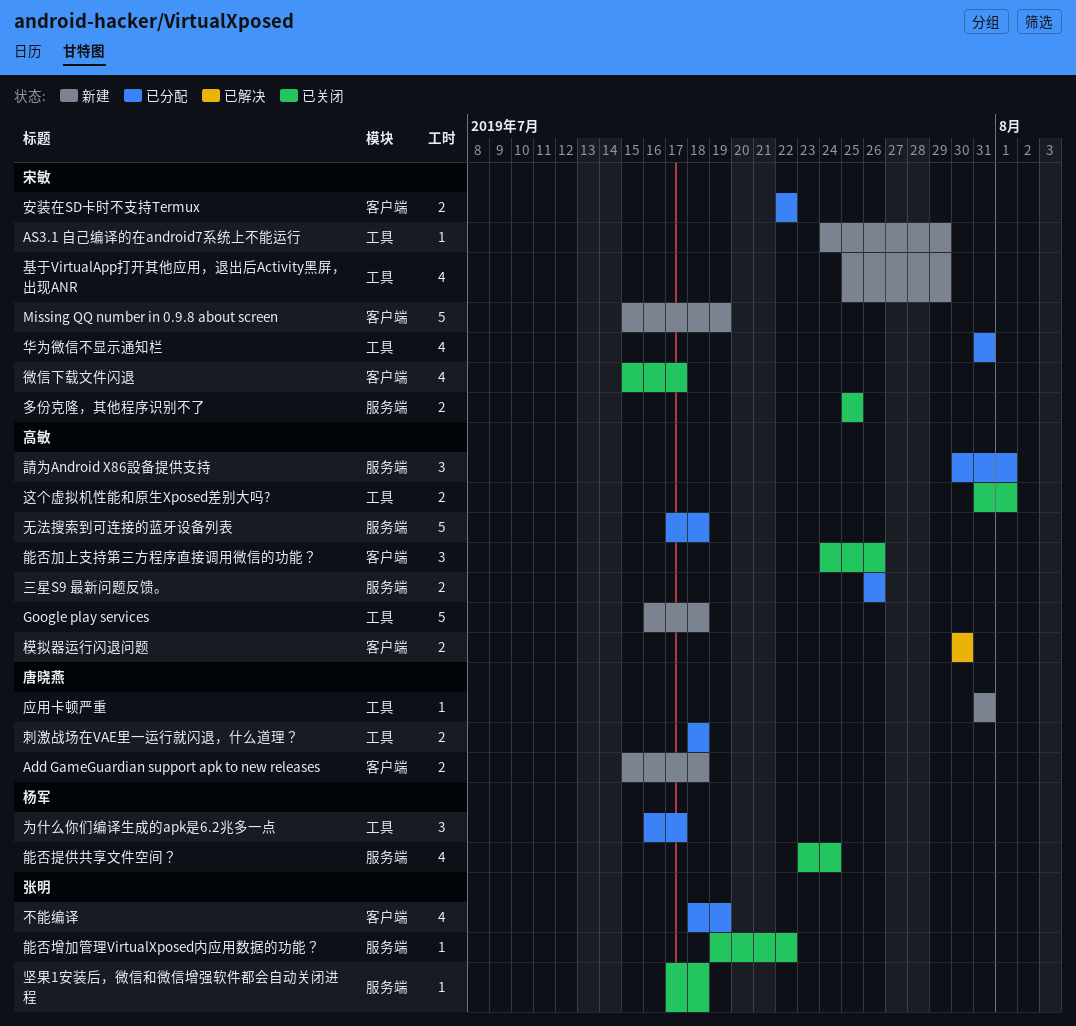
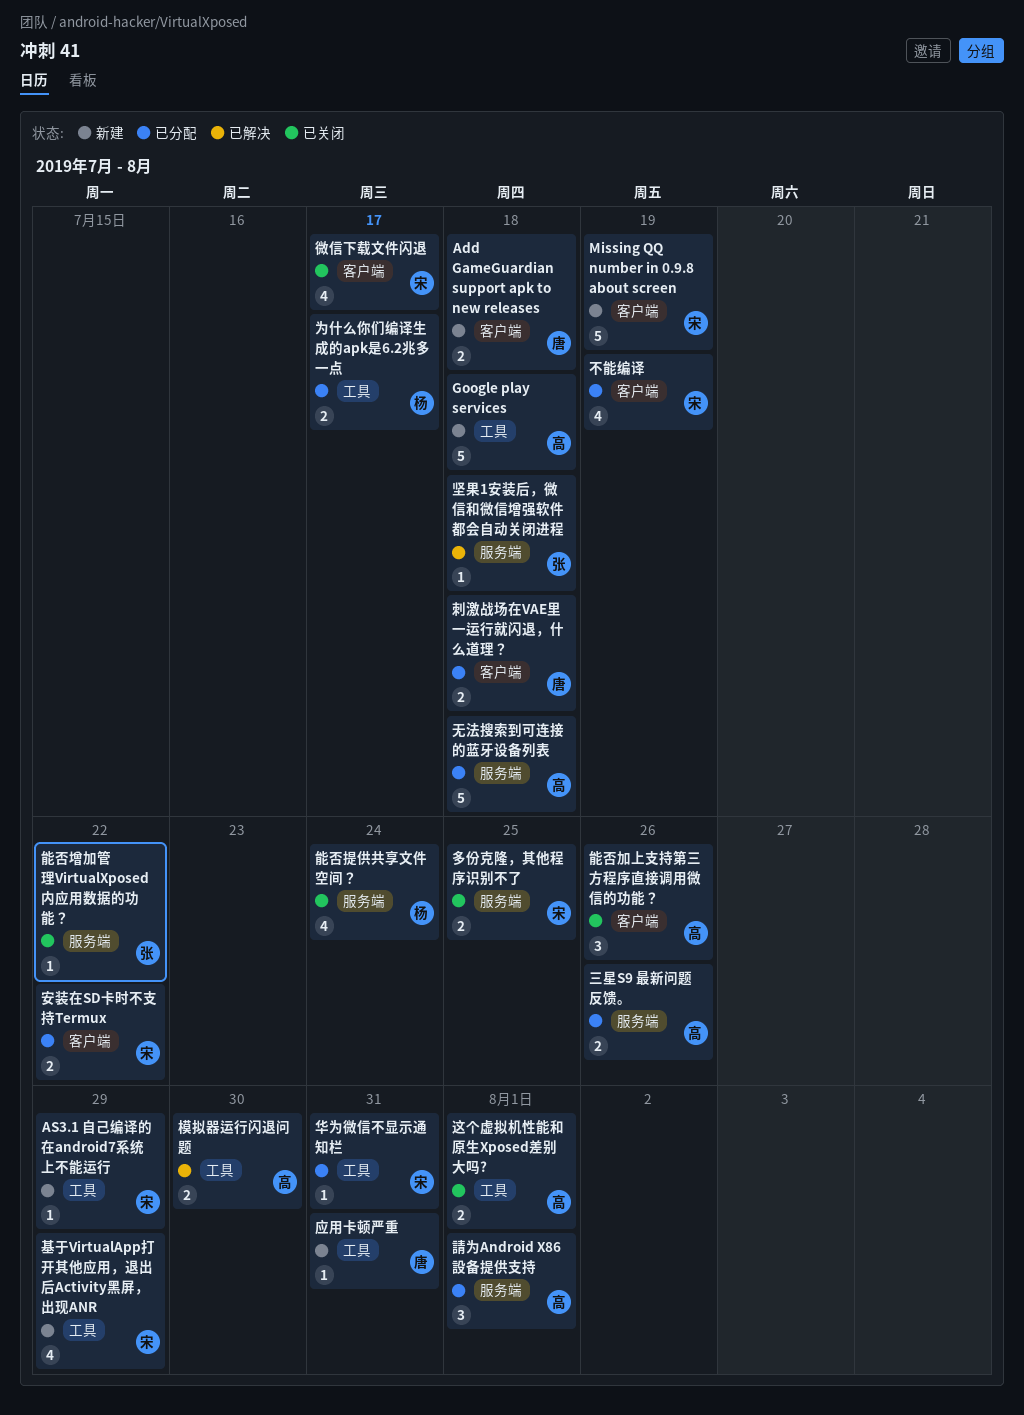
不能编译, owner: 张明 -> 宋敏
为什么你们编译生成的apk是6.2兆多一点, estimate: 3 -> 2
刺激战场在VAE里一运行就闪退，什么道理？, label: 工具 -> 客户端
华为微信不显示通知栏, estimate: 4 -> 1
坚果1安装后，微信和微信增强软件都会自动关闭进程, status: 已关闭 -> 已解决
模拟器运行闪退问题, label: 客户端 -> 工具

